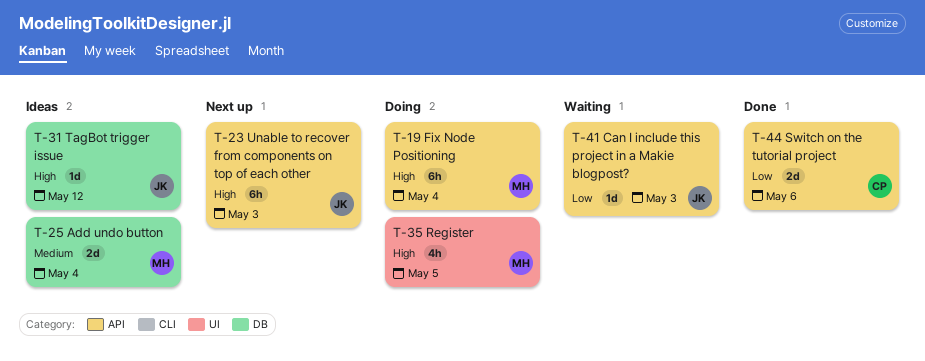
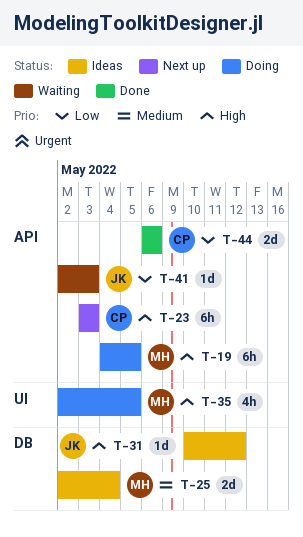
T-19, due: May 4 -> May 5
T-23, owner: JK -> CP

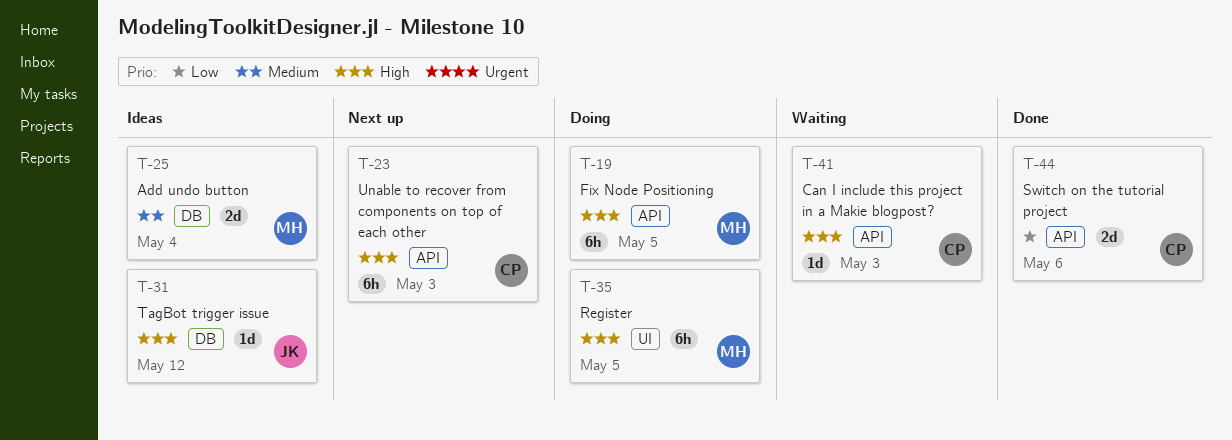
T-35, estimate: 4h -> 6h
T-41, owner: JK -> CP
T-41, priority: Low -> High

